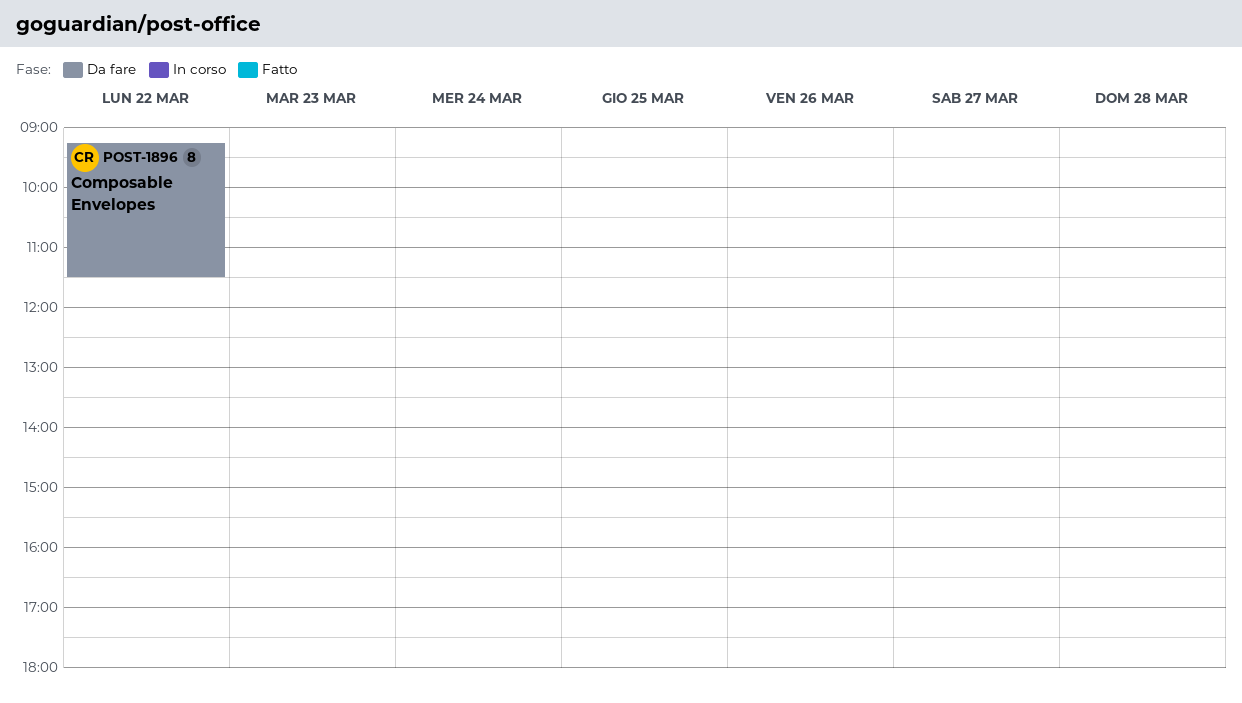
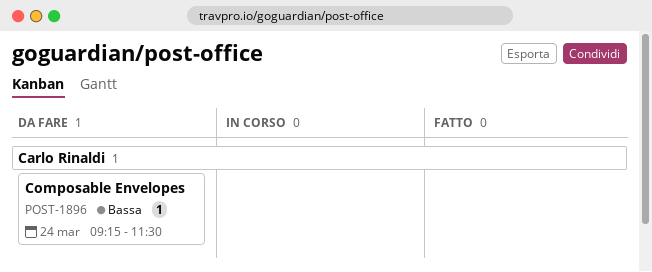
POST-1896, estimate: 8 -> 1
POST-1896, day: Mar 22 -> Mar 24

